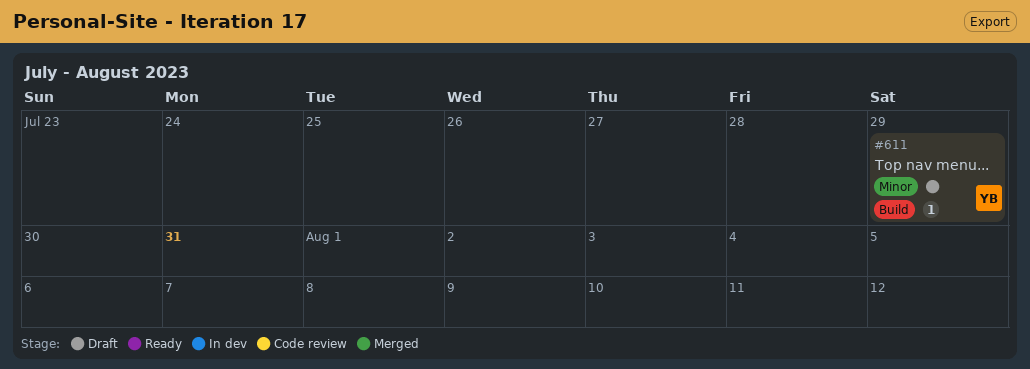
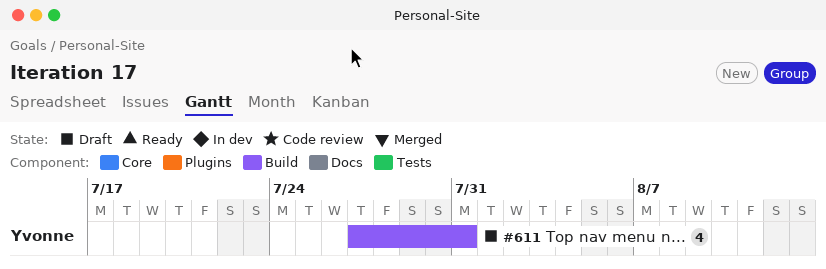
#611, estimate: 1 -> 4
#611, due: Jul 29 -> Jul 31

